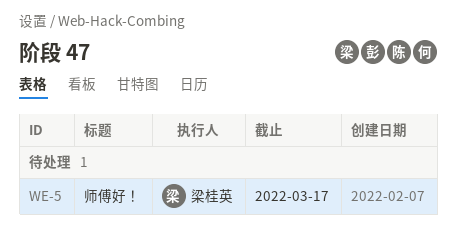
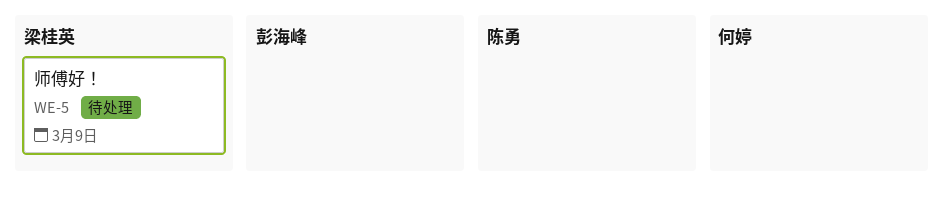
WE-5, due: Mar 17 -> Mar 9

